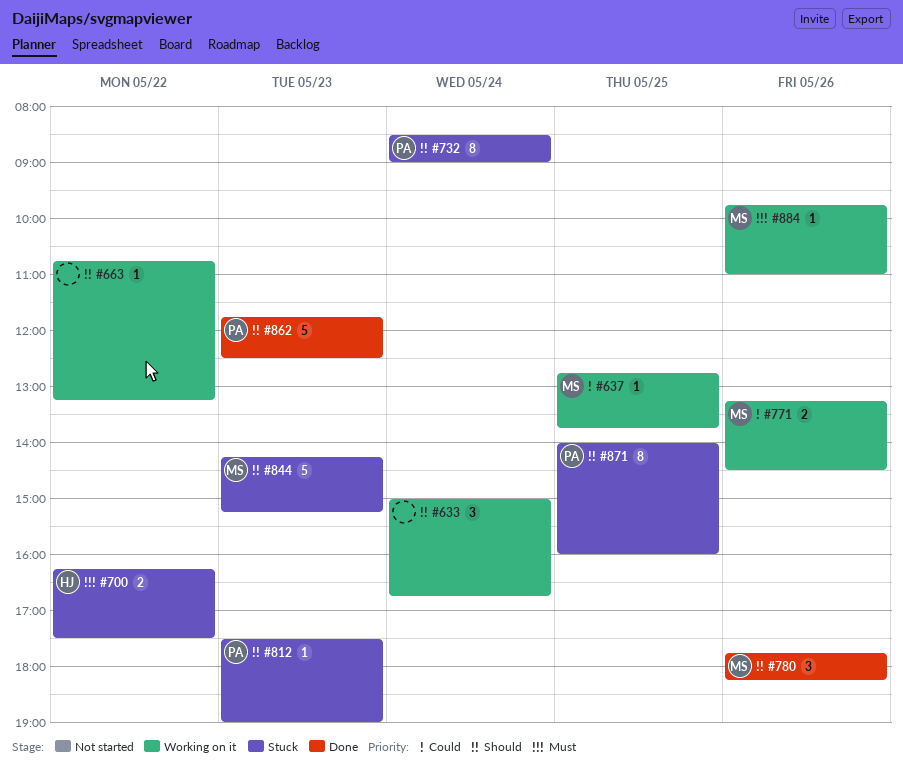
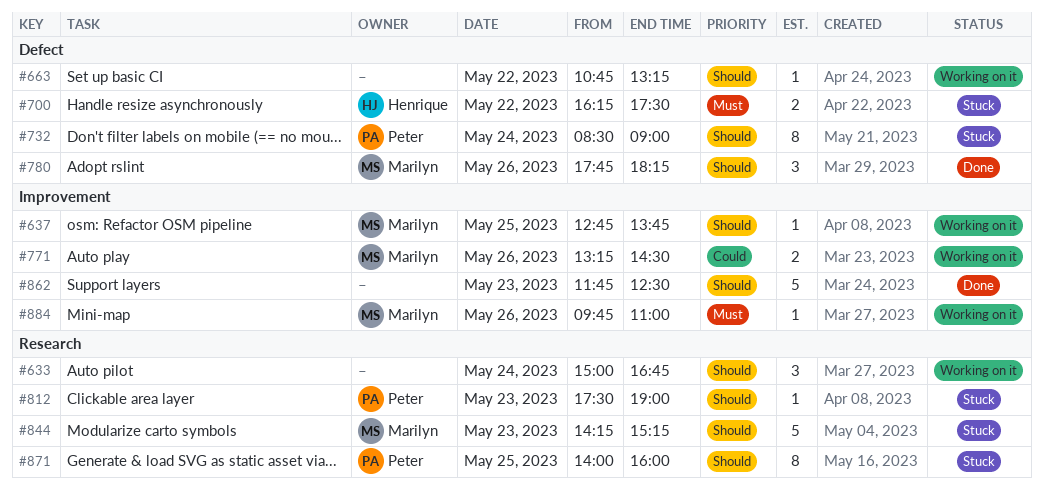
#637, priority: Could -> Should
#862, owner: Peter -> none

